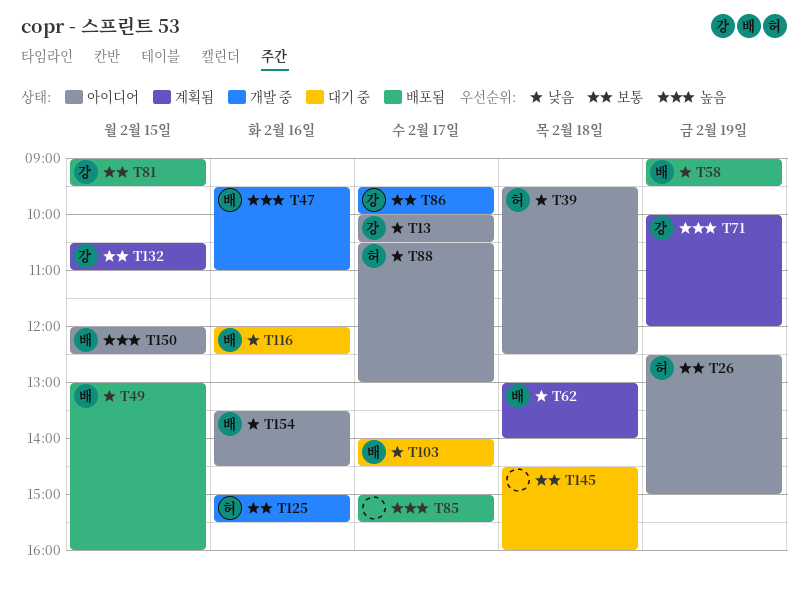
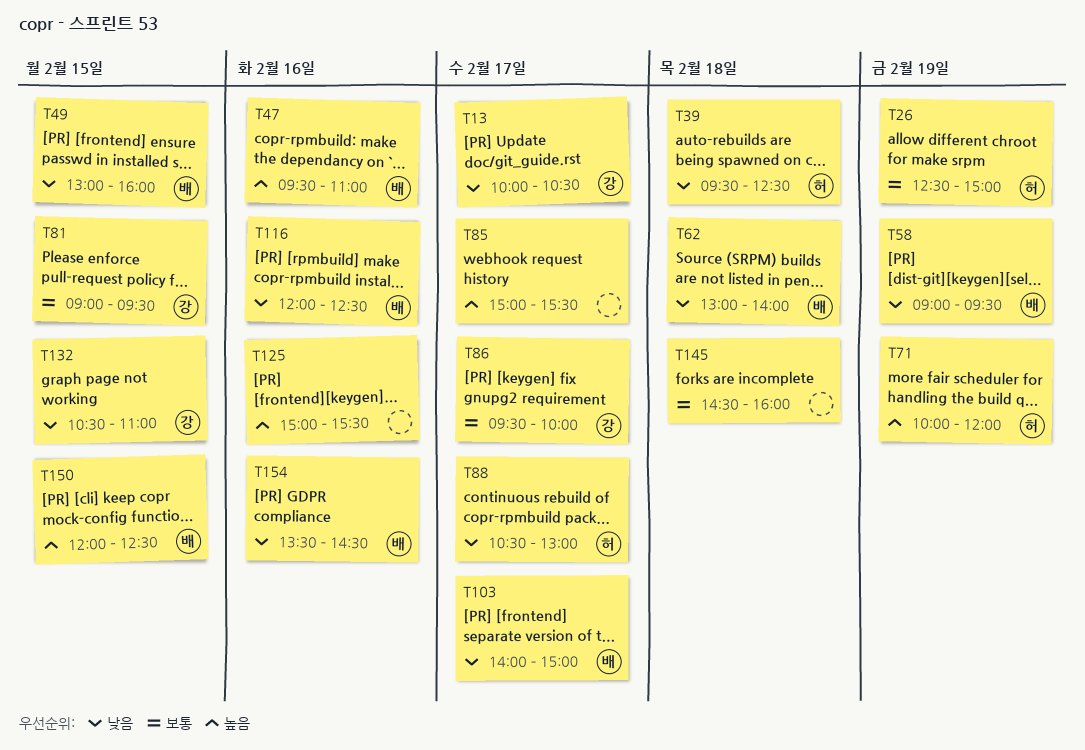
T71, owner: 강 -> 허
T103, ends: 14:30 -> 15:00
T125, owner: 허 -> none
T125, priority: 보통 -> 높음
T132, priority: 보통 -> 낮음

